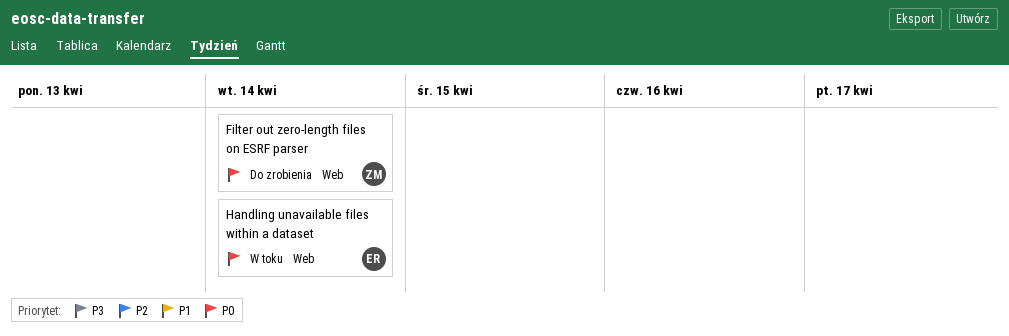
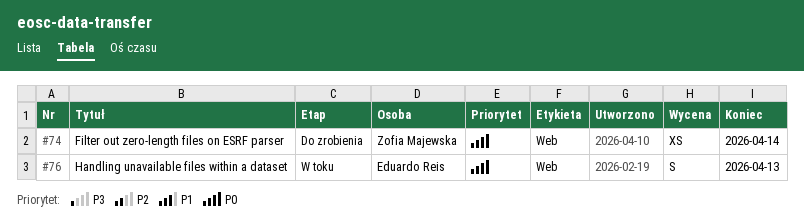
Handling unavailable files within a dataset, due: Apr 14 -> Apr 13

